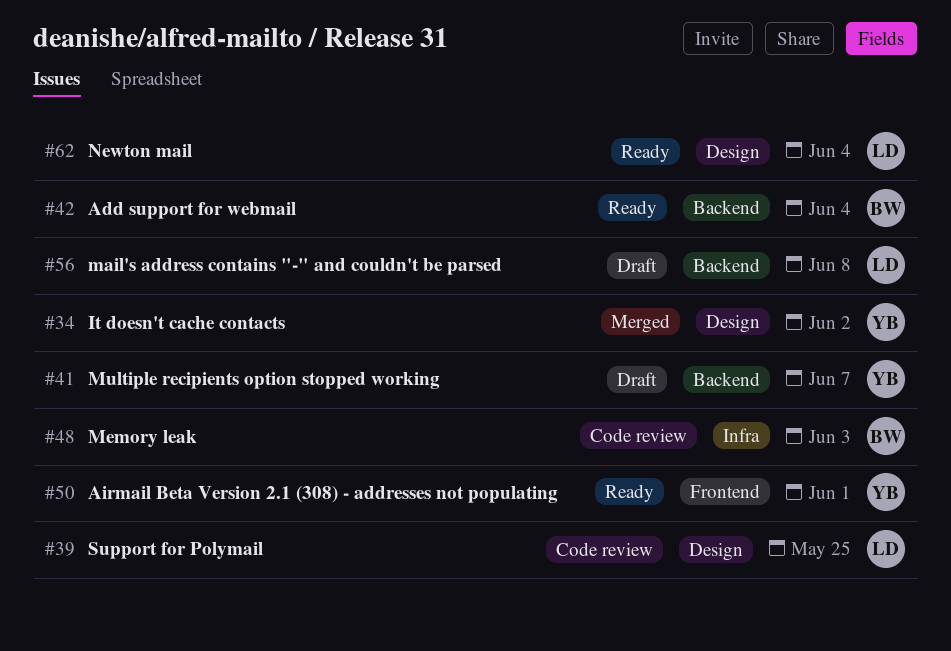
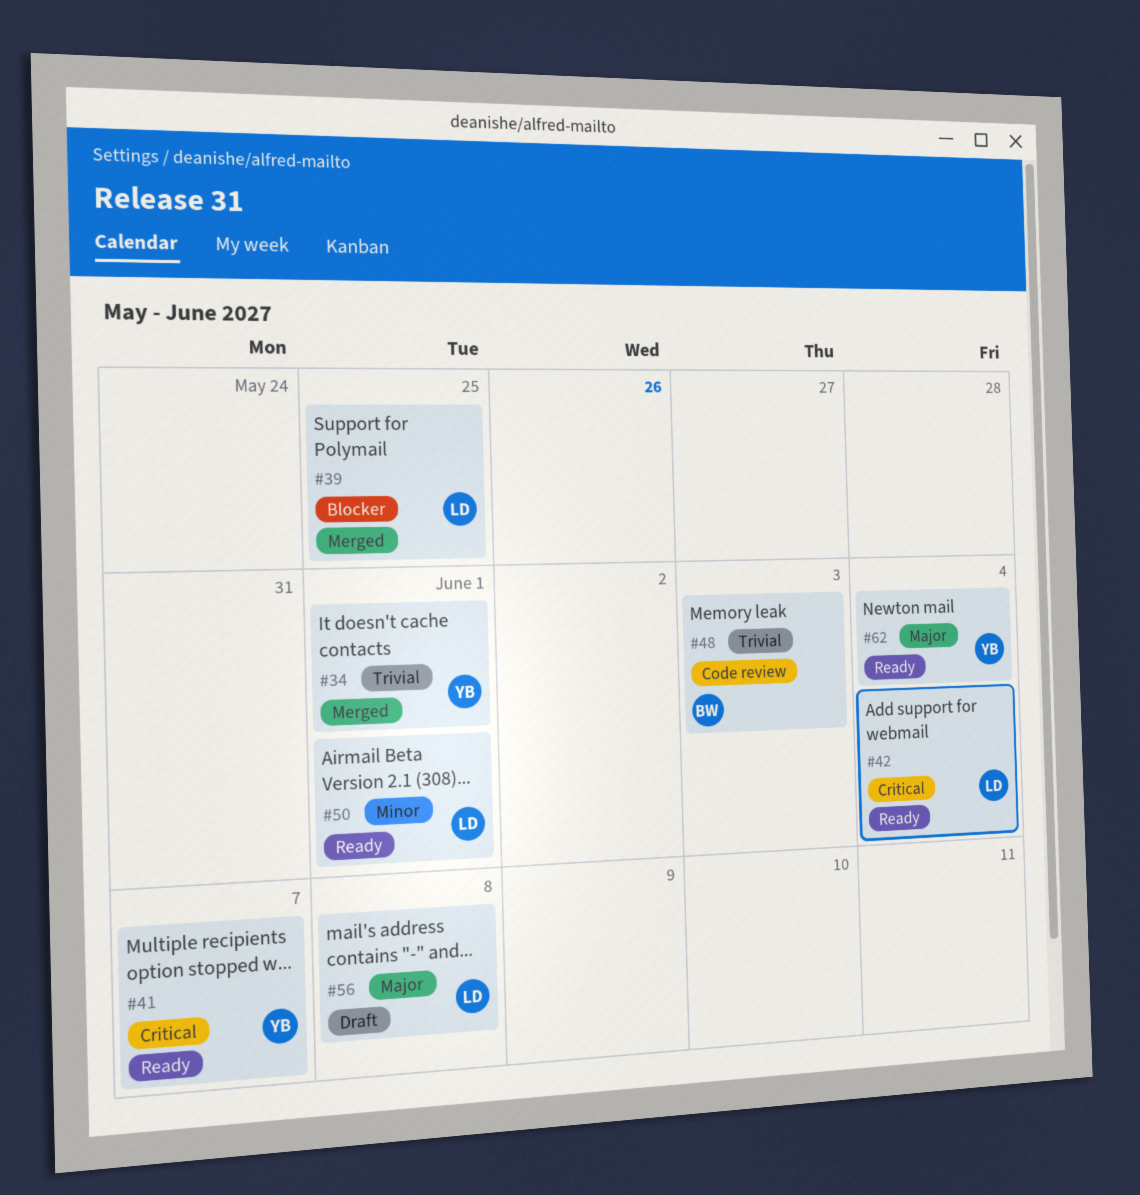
#34, due: Jun 2 -> Jun 1
#39, status: Code review -> Merged
#41, status: Draft -> Ready
#42, owner: BW -> LD
#50, owner: YB -> LD
#62, owner: LD -> YB

